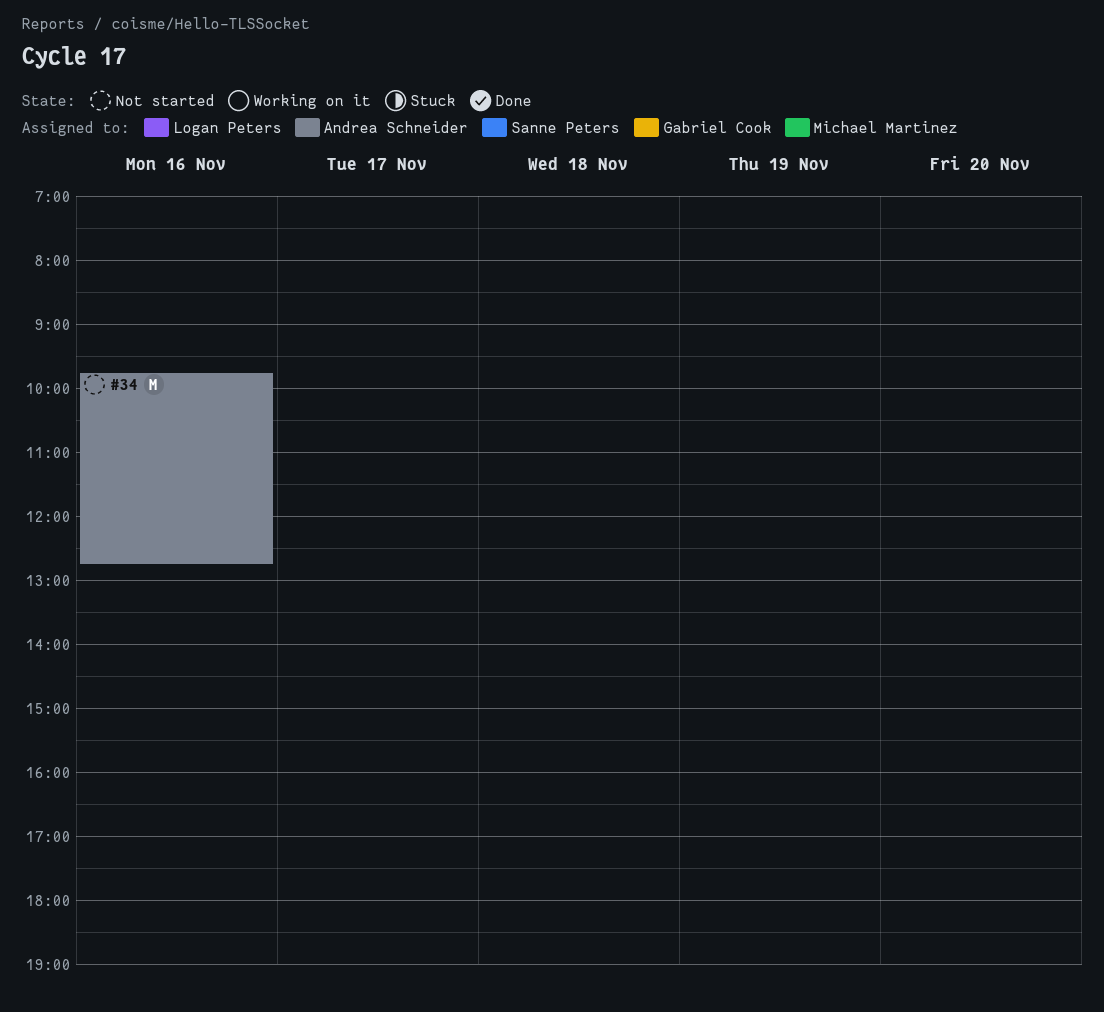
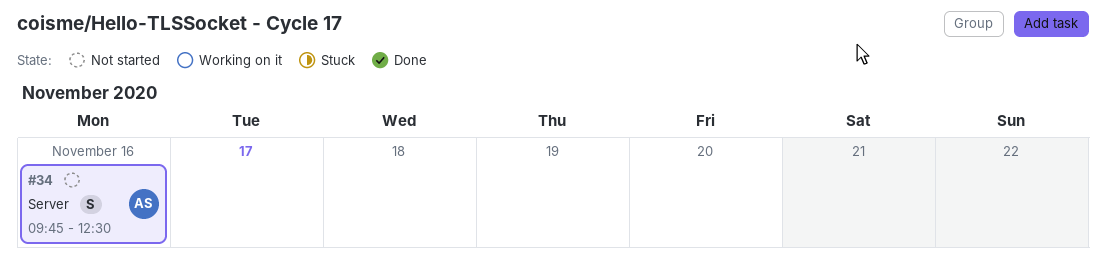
#34, estimate: M -> S
#34, ends: 12:45 -> 12:30

